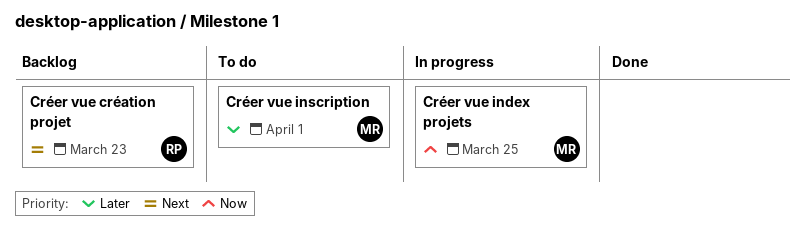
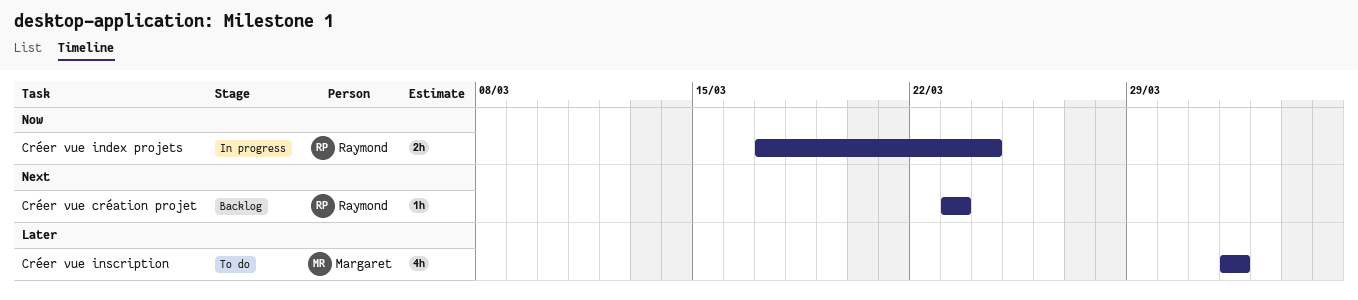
Créer vue index projets, owner: Margaret -> Raymond
Créer vue index projets, due: Mar 25 -> Mar 24

